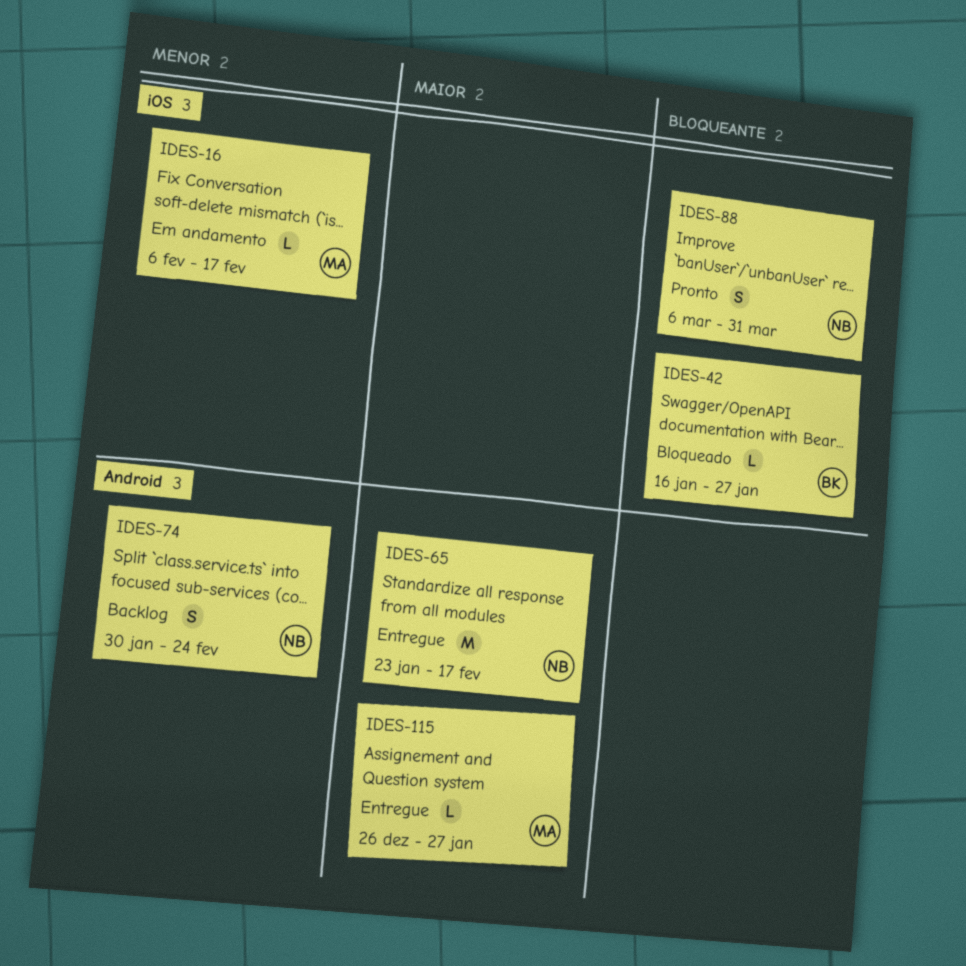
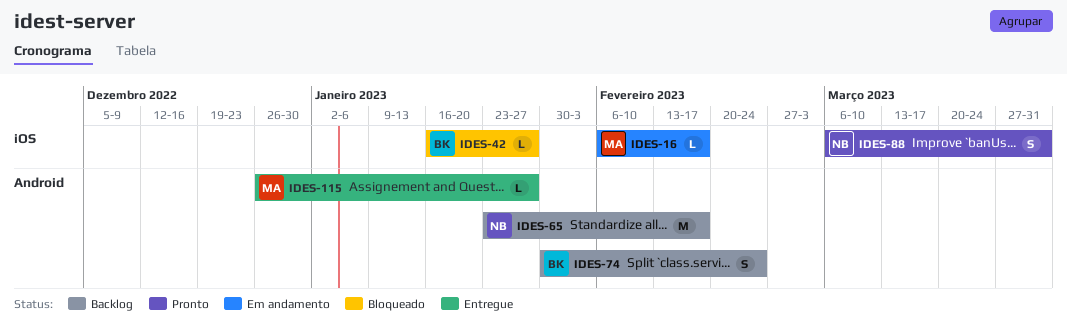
IDES-65, status: Entregue -> Backlog
IDES-74, owner: NB -> BK

